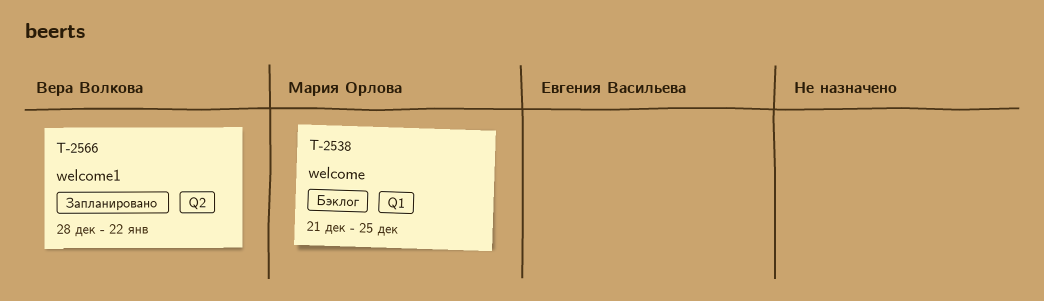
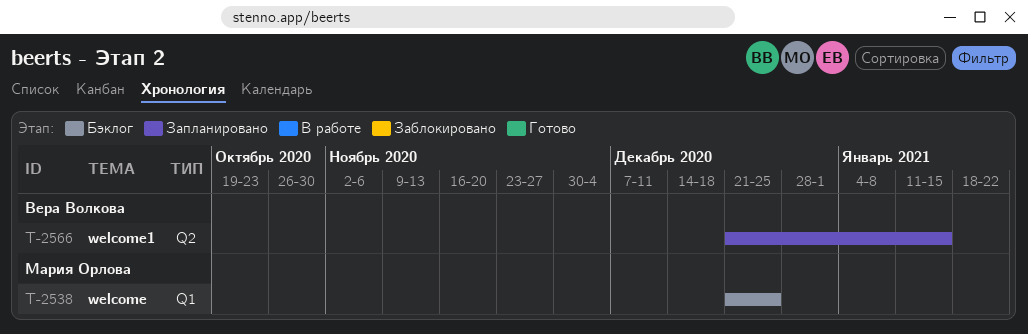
T-2566, start: Dec 28 -> Dec 21
T-2566, due: Jan 22 -> Jan 15

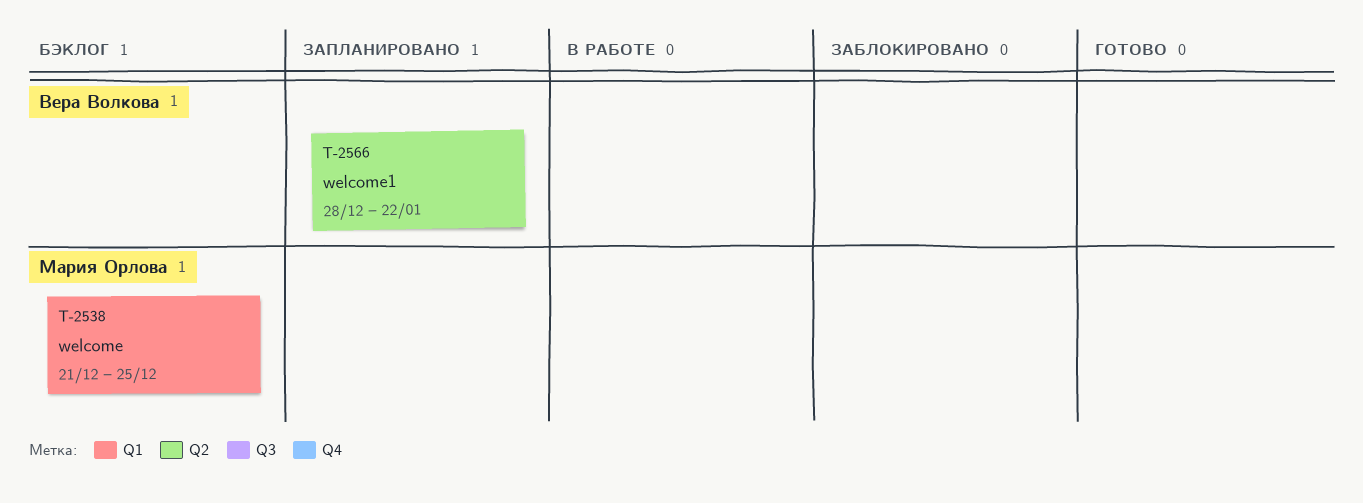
T-2566, start: Dec 21 -> Dec 28
T-2566, due: Jan 15 -> Jan 22

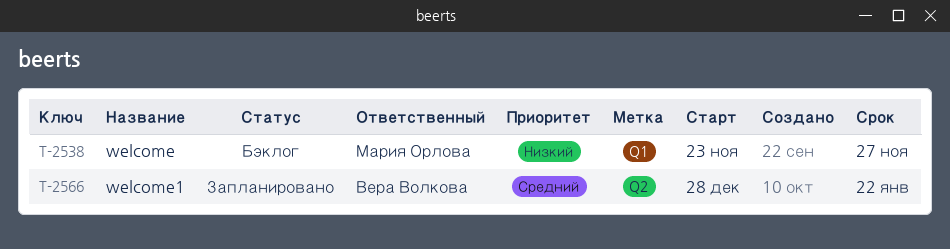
T-2538, start: Dec 21 -> Nov 23
T-2538, due: Dec 25 -> Nov 27

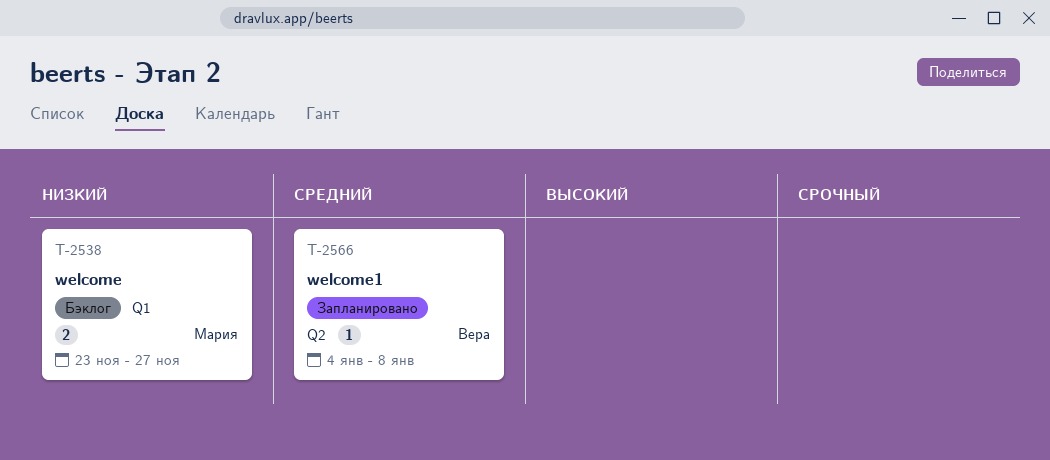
T-2566, start: Dec 28 -> Jan 4
T-2566, due: Jan 22 -> Jan 8

